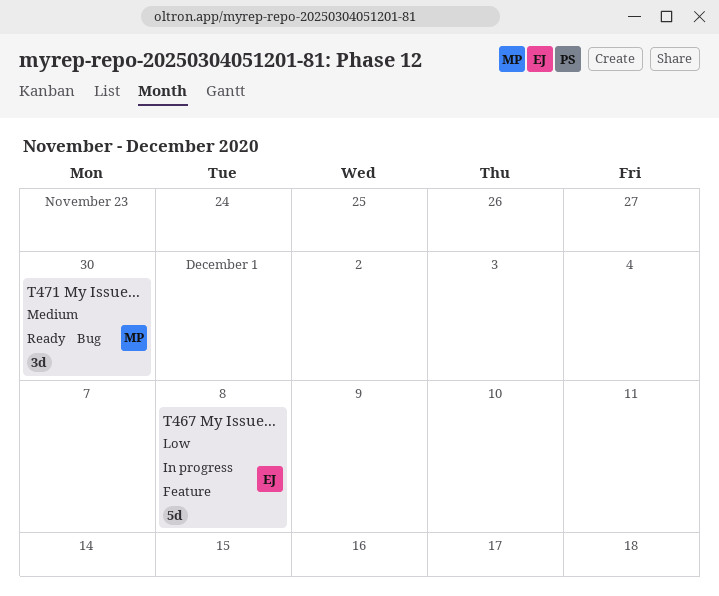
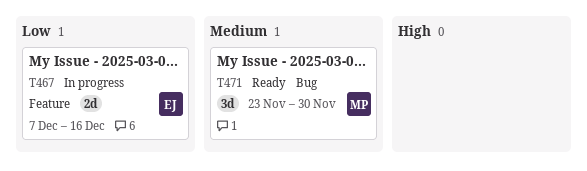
T467, estimate: 5d -> 2d
T467, due: Dec 8 -> Dec 16

